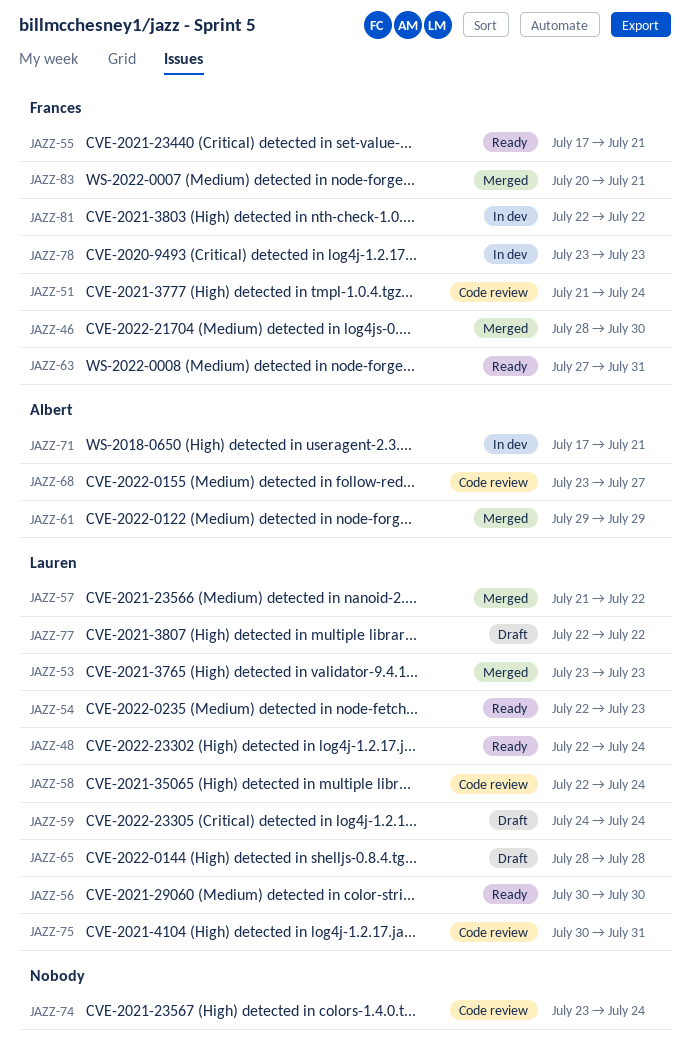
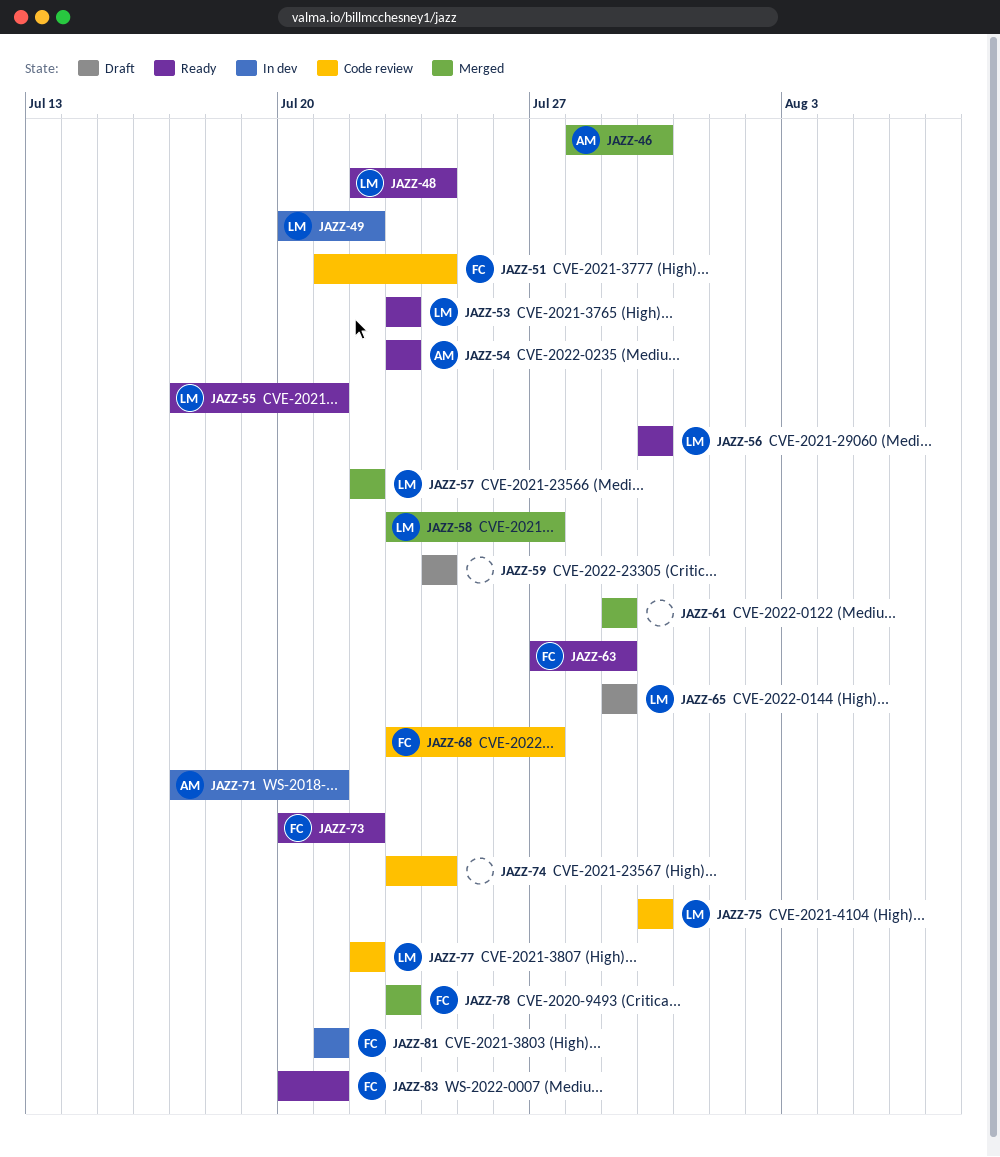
JAZZ-46, owner: Frances -> Albert
JAZZ-49: none -> present
JAZZ-53, status: Merged -> Ready
JAZZ-54, owner: Lauren -> Albert
JAZZ-54, start: Jul 22 -> Jul 23
JAZZ-55, owner: Frances -> Lauren
JAZZ-57, start: Jul 21 -> Jul 22
JAZZ-58, status: Code review -> Merged
JAZZ-58, start: Jul 22 -> Jul 23
JAZZ-58, due: Jul 24 -> Jul 27
JAZZ-59, owner: Lauren -> none
JAZZ-61, owner: Albert -> none
JAZZ-63, due: Jul 31 -> Jul 29
JAZZ-65, start: Jul 28 -> Jul 29
JAZZ-65, due: Jul 28 -> Jul 29
JAZZ-68, owner: Albert -> Frances
JAZZ-73: none -> present
JAZZ-75, due: Jul 31 -> Jul 30
JAZZ-77, status: Draft -> Code review
JAZZ-78, status: In dev -> Merged
JAZZ-81, start: Jul 22 -> Jul 21
JAZZ-81, due: Jul 22 -> Jul 21
JAZZ-83, status: Merged -> Ready

